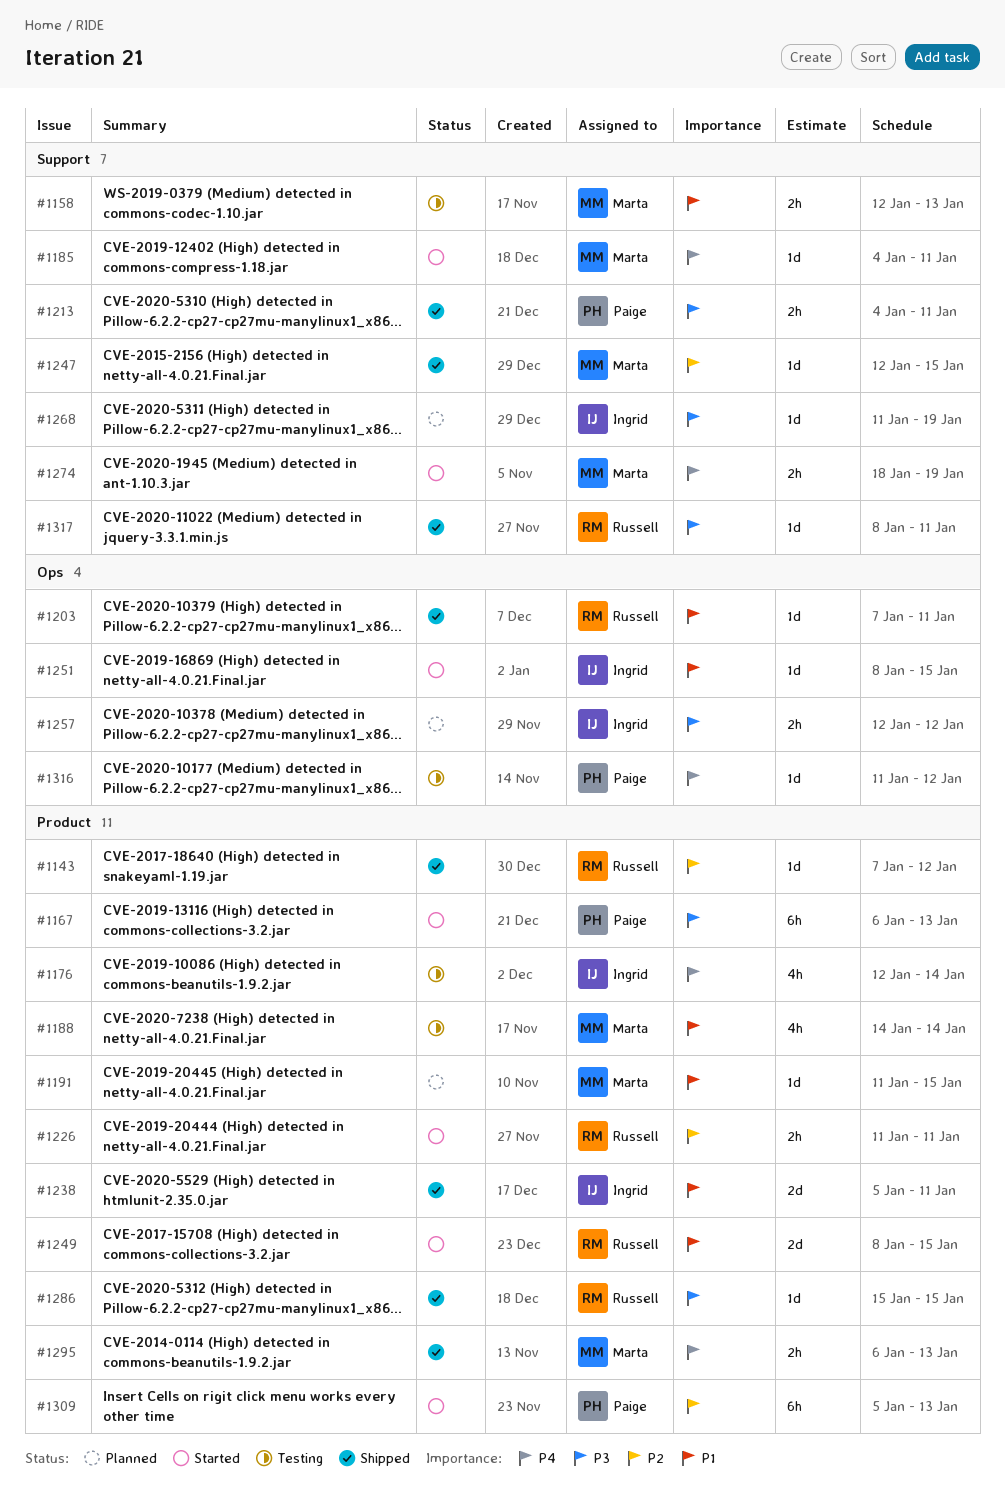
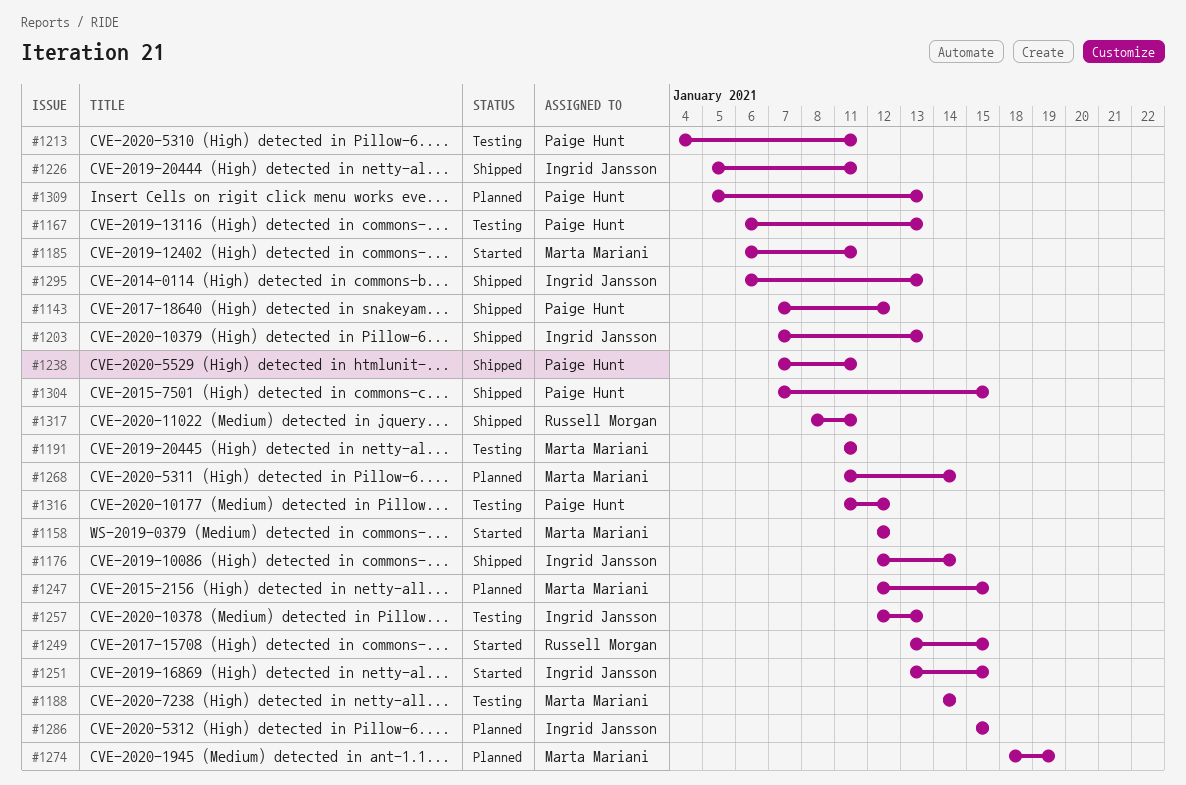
#1143, owner: Russell Morgan -> Paige Hunt
#1158, status: Testing -> Started
#1158, due: Jan 13 -> Jan 12
#1167, status: Started -> Testing
#1176, status: Testing -> Shipped
#1185, start: Jan 4 -> Jan 6
#1191, status: Planned -> Testing
#1191, due: Jan 15 -> Jan 11
#1203, owner: Russell Morgan -> Ingrid Jansson
#1203, due: Jan 11 -> Jan 13
#1213, status: Shipped -> Testing
#1226, status: Started -> Shipped
#1226, owner: Russell Morgan -> Ingrid Jansson
#1226, start: Jan 11 -> Jan 5
#1238, owner: Ingrid Jansson -> Paige Hunt
#1238, start: Jan 5 -> Jan 7
#1247, status: Shipped -> Planned
#1249, start: Jan 8 -> Jan 13
#1251, start: Jan 8 -> Jan 13
#1257, status: Planned -> Testing
#1257, due: Jan 12 -> Jan 13
#1268, owner: Ingrid Jansson -> Marta Mariani
#1268, due: Jan 19 -> Jan 14
#1274, status: Started -> Planned
#1286, status: Shipped -> Planned
#1286, owner: Russell Morgan -> Ingrid Jansson
#1295, owner: Marta Mariani -> Ingrid Jansson
#1304: none -> present
#1309, status: Started -> Planned

